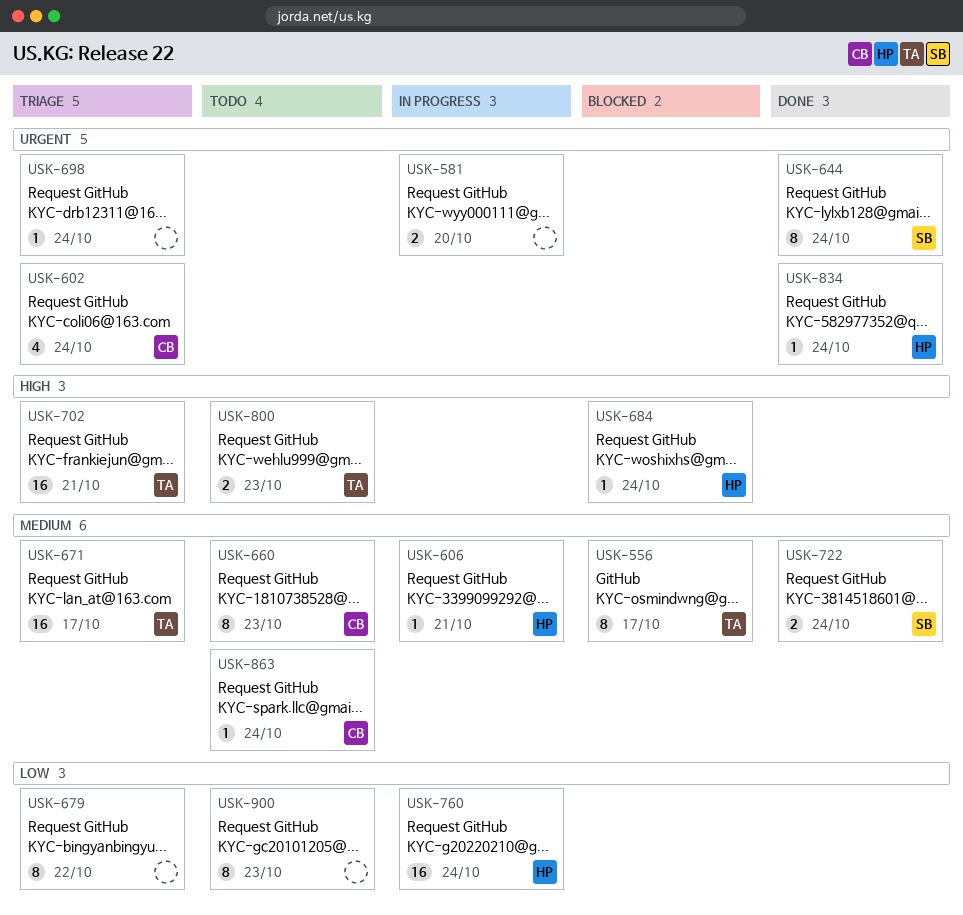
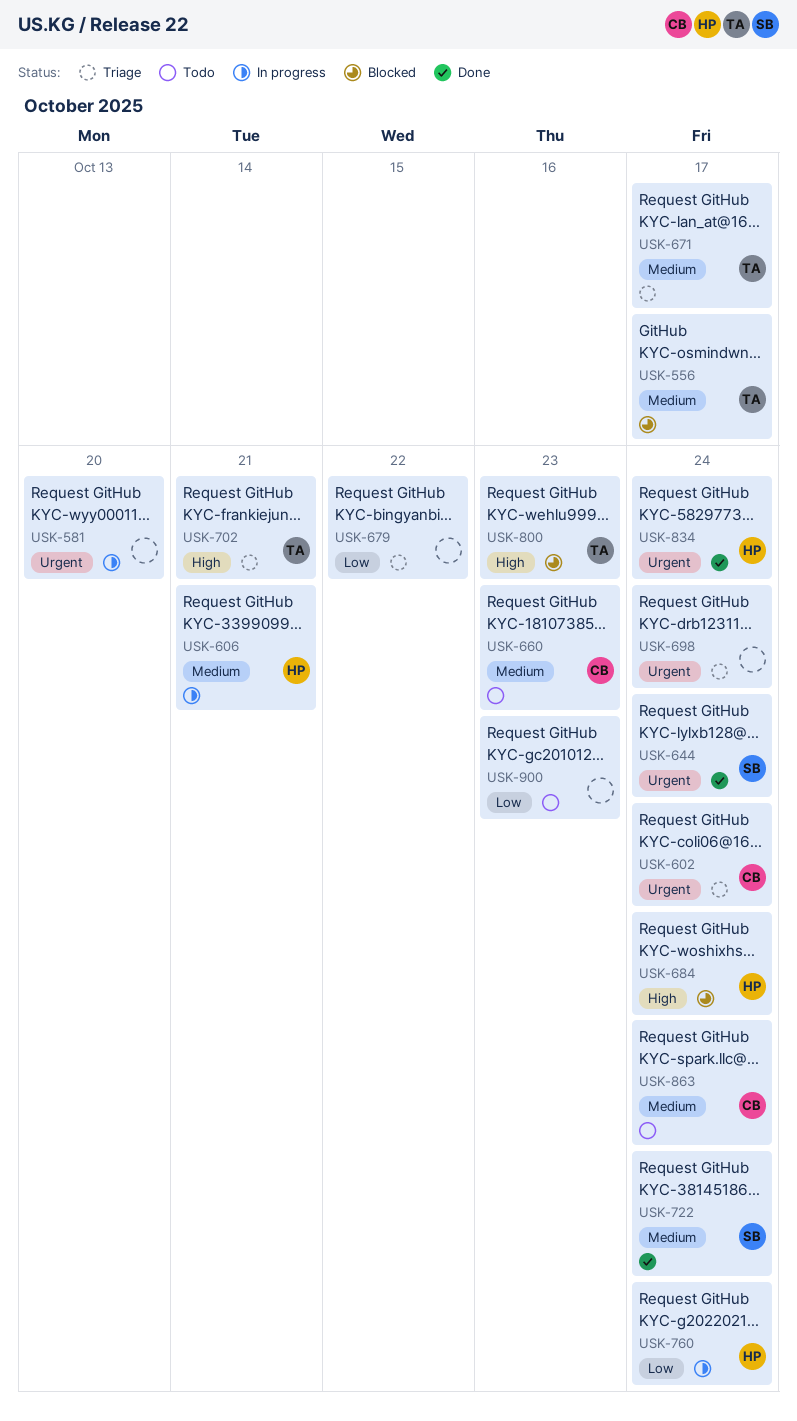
USK-800, status: Todo -> Blocked

